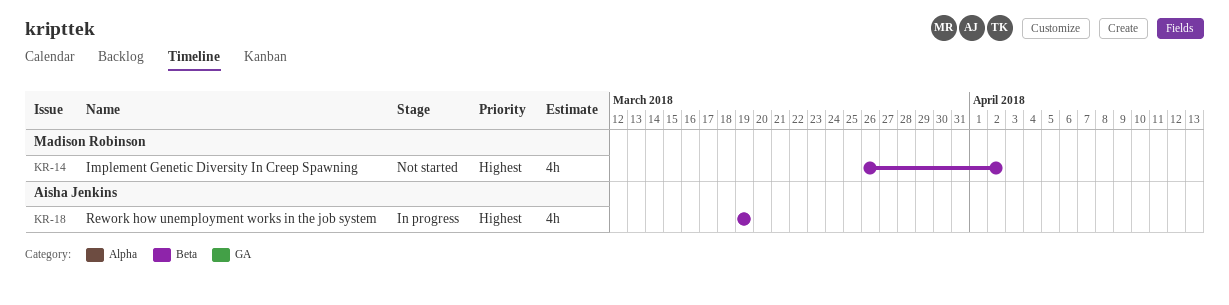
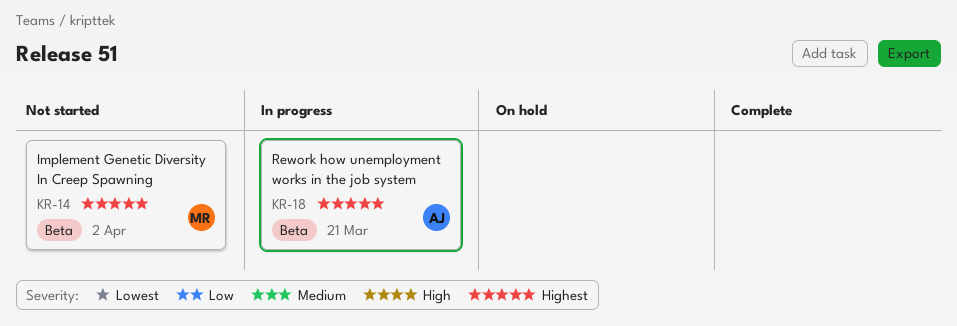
KR-18, due: Mar 19 -> Mar 21

